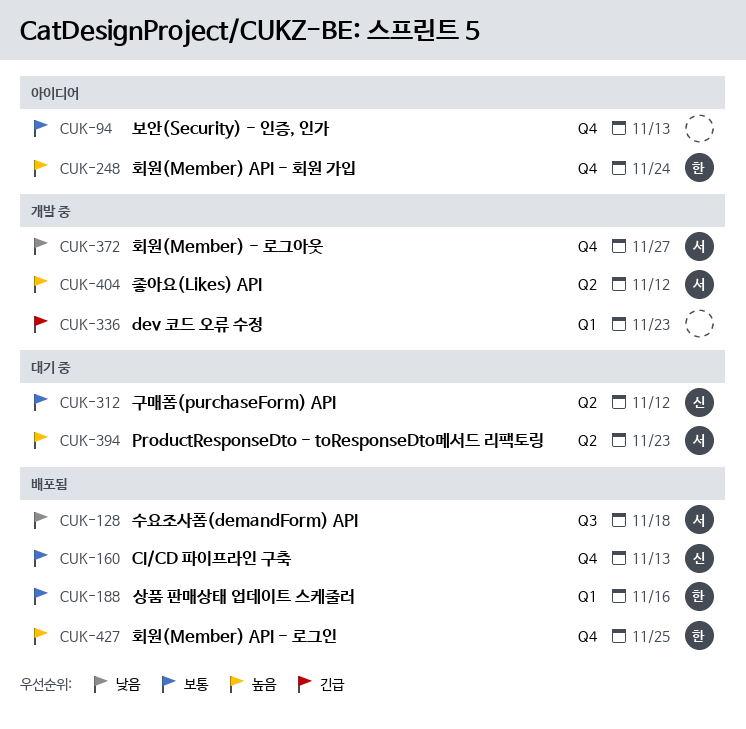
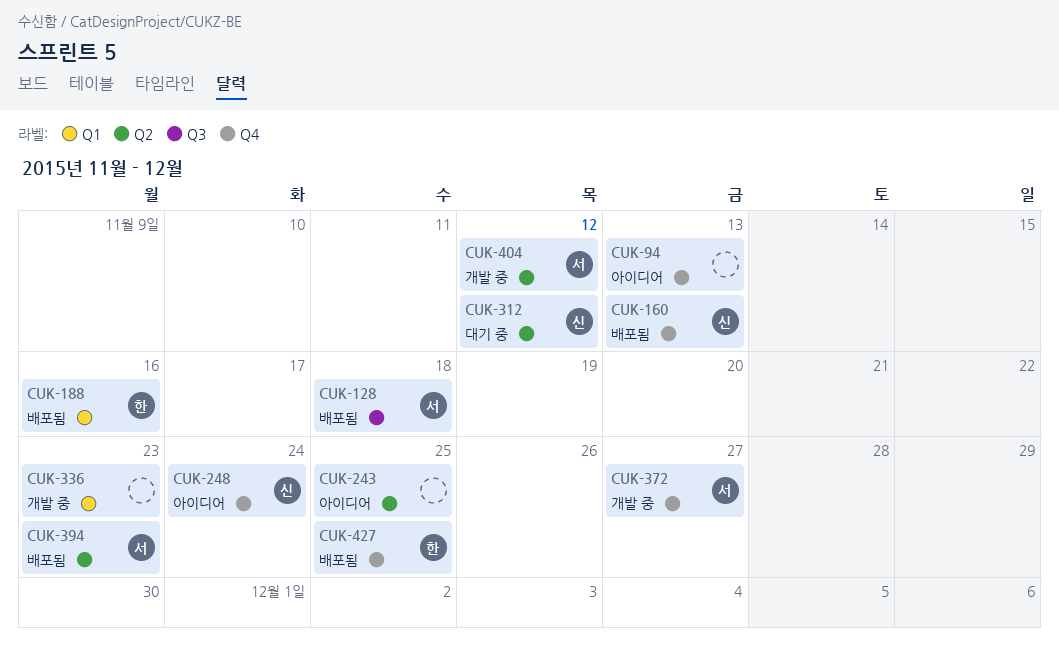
CUK-243: none -> present
CUK-248, owner: 한 -> 신
CUK-394, status: 대기 중 -> 배포됨

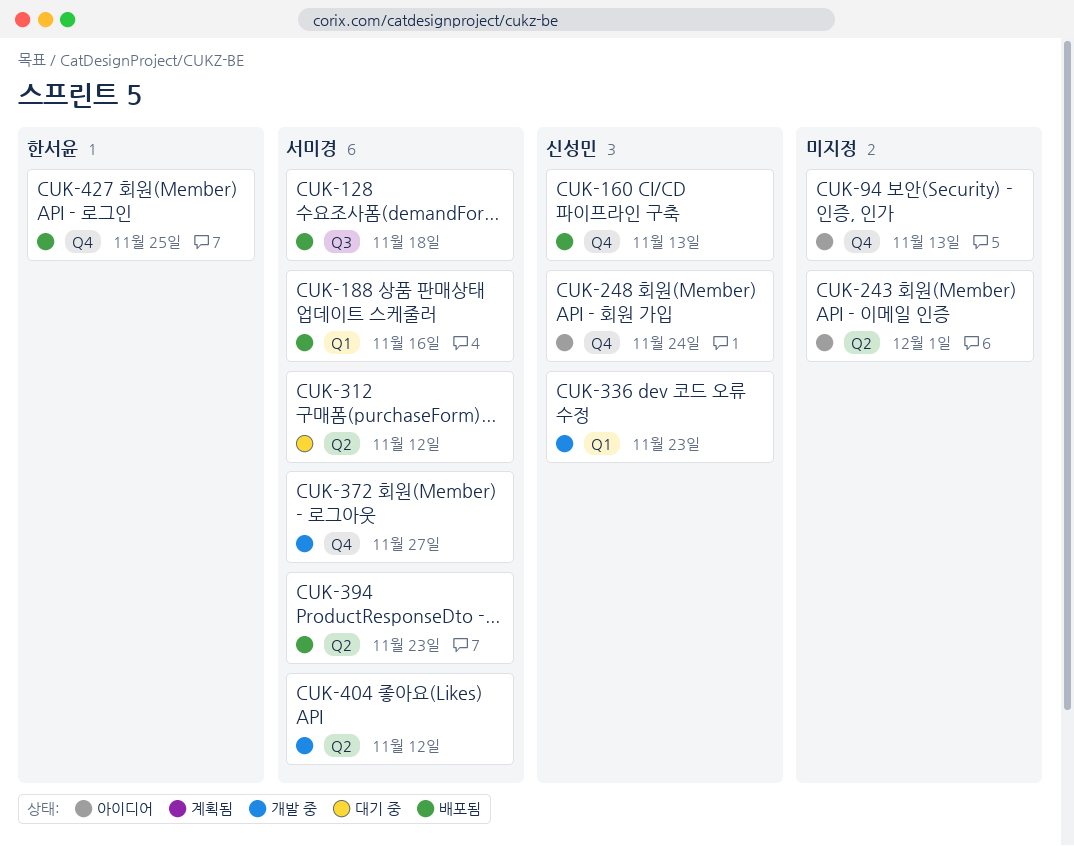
CUK-188, owner: 한서윤 -> 서미경
CUK-243, due: Nov 25 -> Dec 1
CUK-312, owner: 신성민 -> 서미경
CUK-336, owner: none -> 신성민

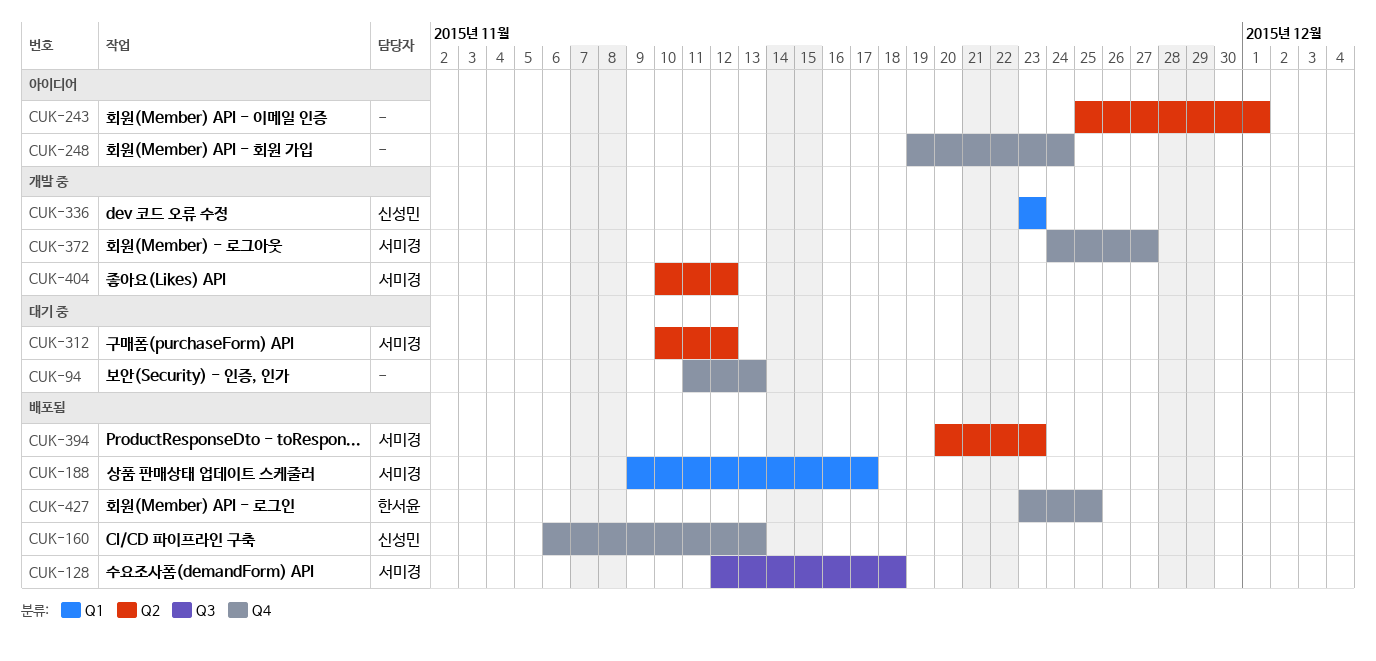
CUK-94, status: 아이디어 -> 대기 중
CUK-188, due: Nov 16 -> Nov 17
CUK-248, owner: 신성민 -> none

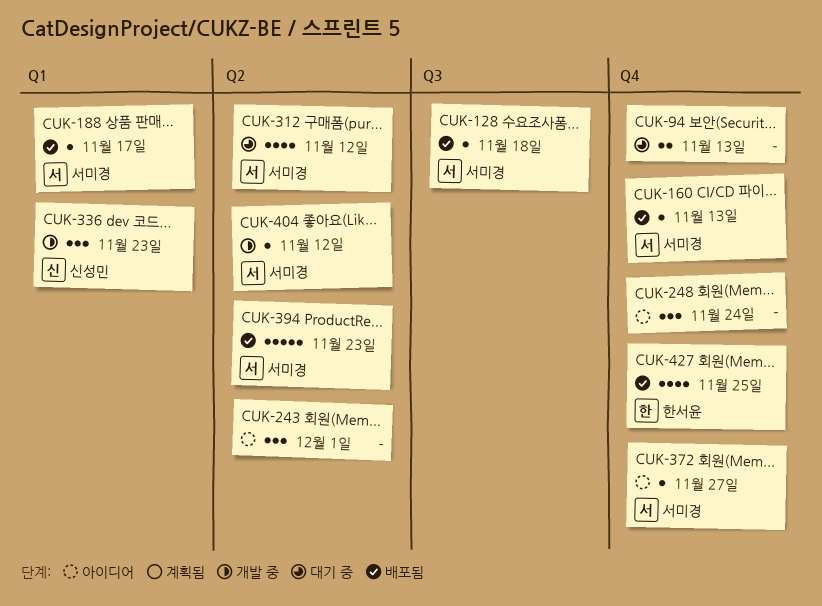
CUK-160, owner: 신성민 -> 서미경
CUK-372, status: 개발 중 -> 아이디어

